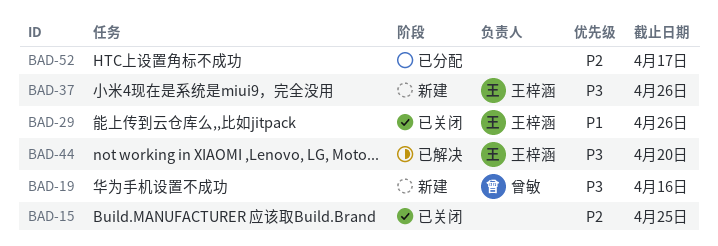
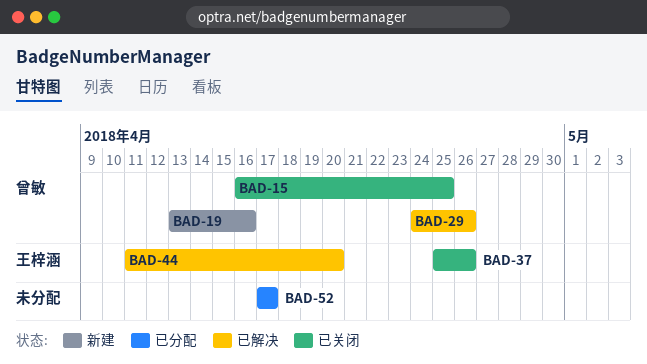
BAD-15, owner: none -> 曾敏
BAD-29, status: 已关闭 -> 已解决
BAD-29, owner: 王梓涵 -> 曾敏
BAD-37, status: 新建 -> 已关闭

